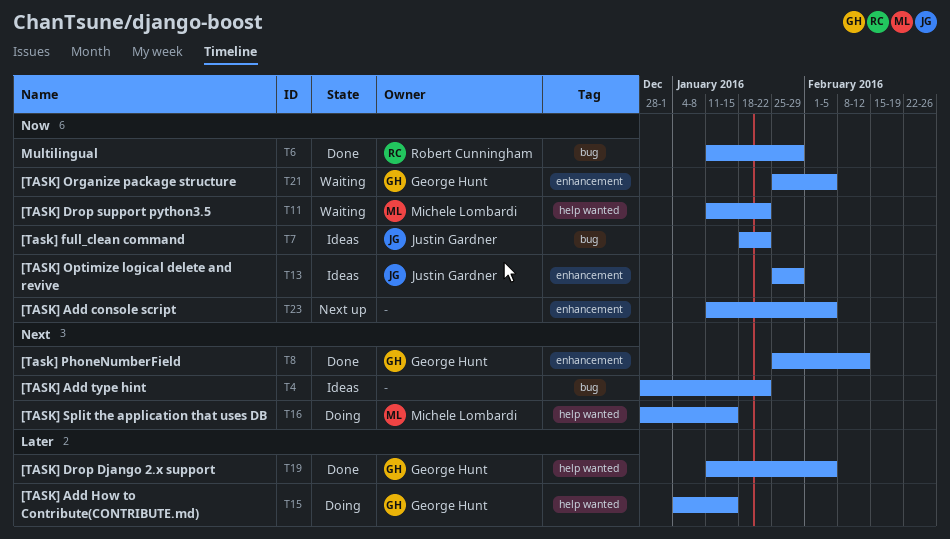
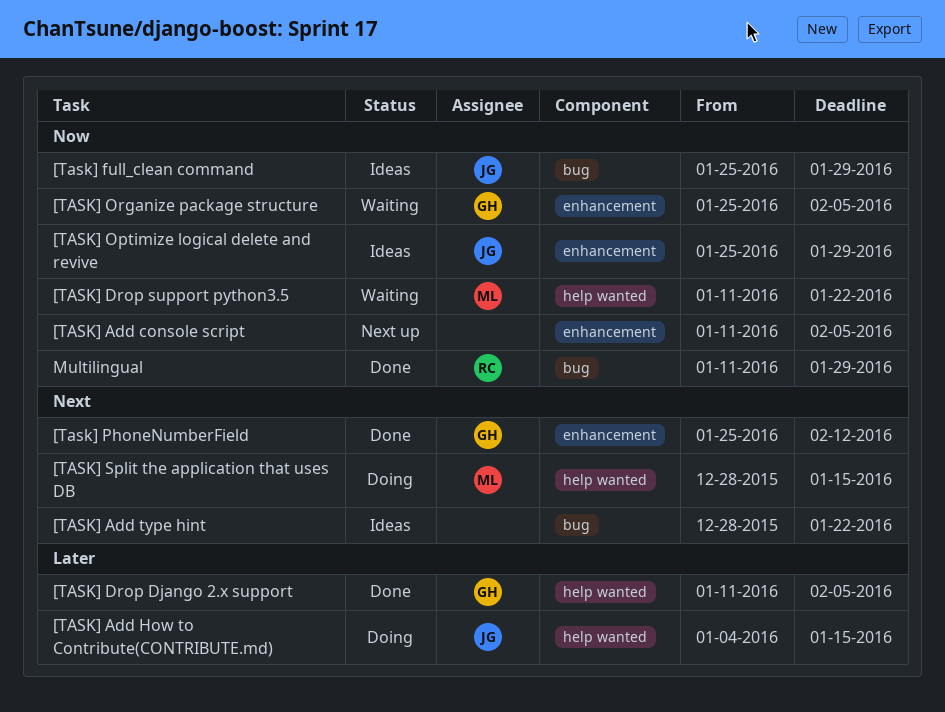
[TASK] Add How to Contribute(CONTRIBUTE.md), owner: George Hunt -> Justin Gardner
[Task] full_clean command, start: Jan 18 -> Jan 25
[Task] full_clean command, due: Jan 22 -> Jan 29

